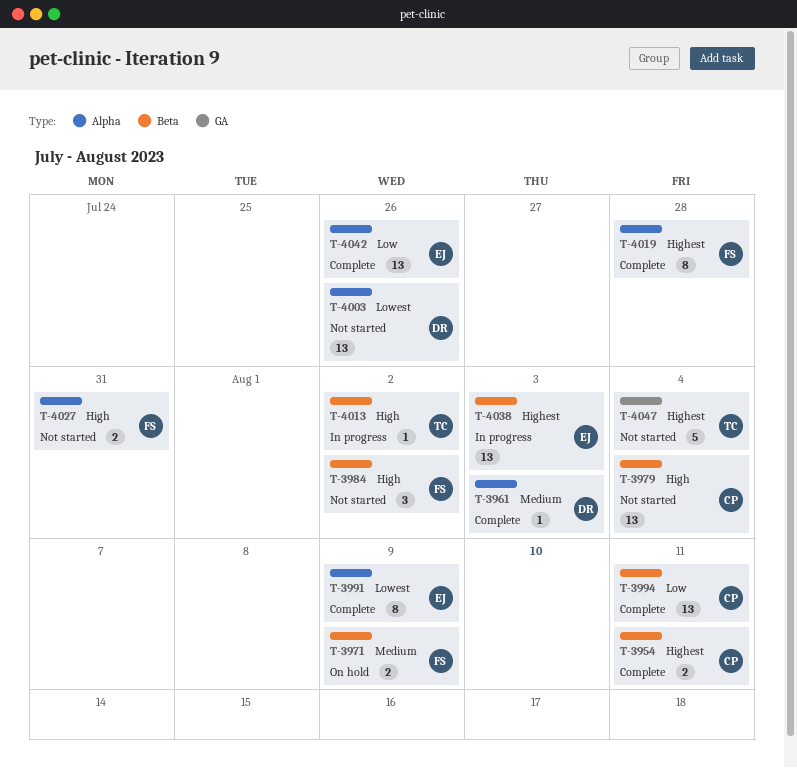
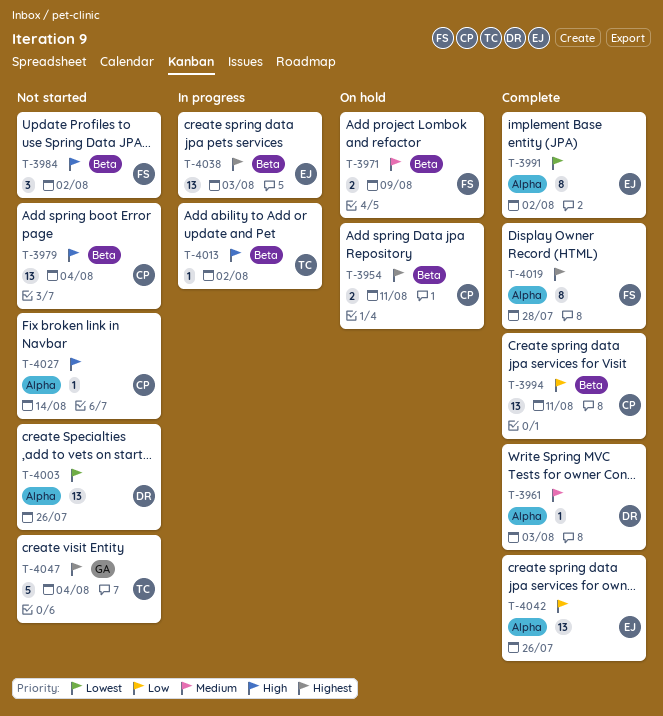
T-3954, status: Complete -> On hold
T-3991, due: Aug 9 -> Aug 2
T-4027, owner: FS -> CP
T-4027, estimate: 2 -> 1
T-4027, due: Jul 31 -> Aug 14

